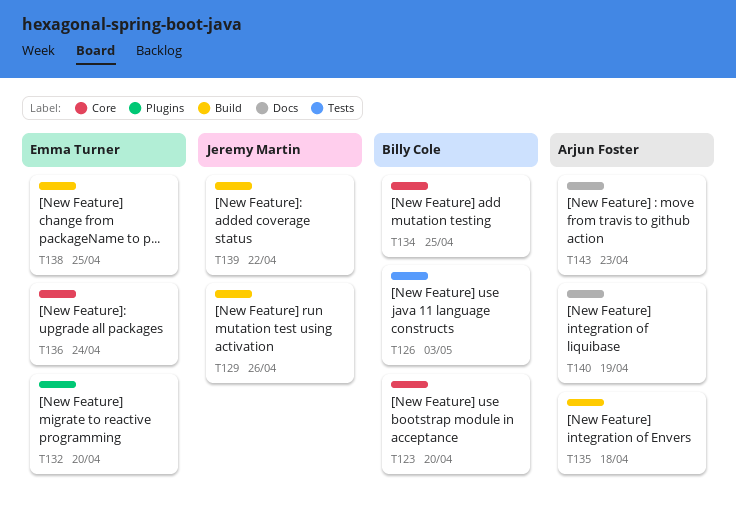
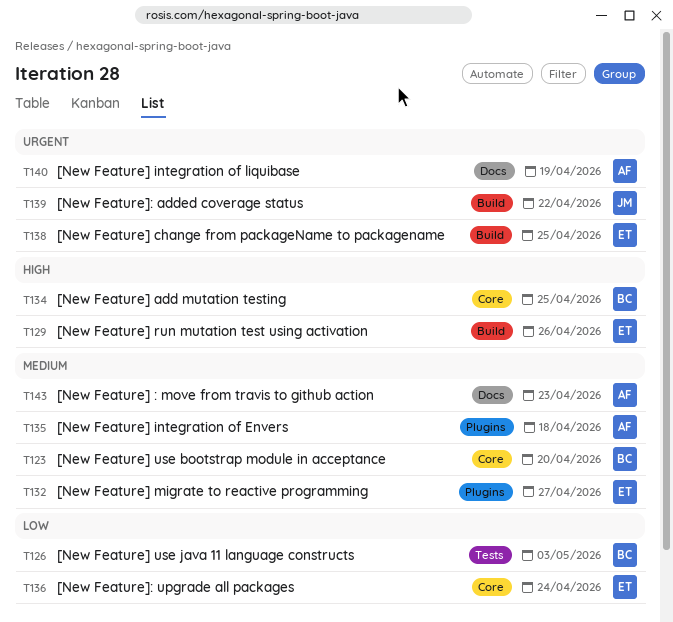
T129, owner: Jeremy Martin -> Emma Turner
T132, due: Apr 20 -> Apr 27
T135, label: Build -> Plugins

